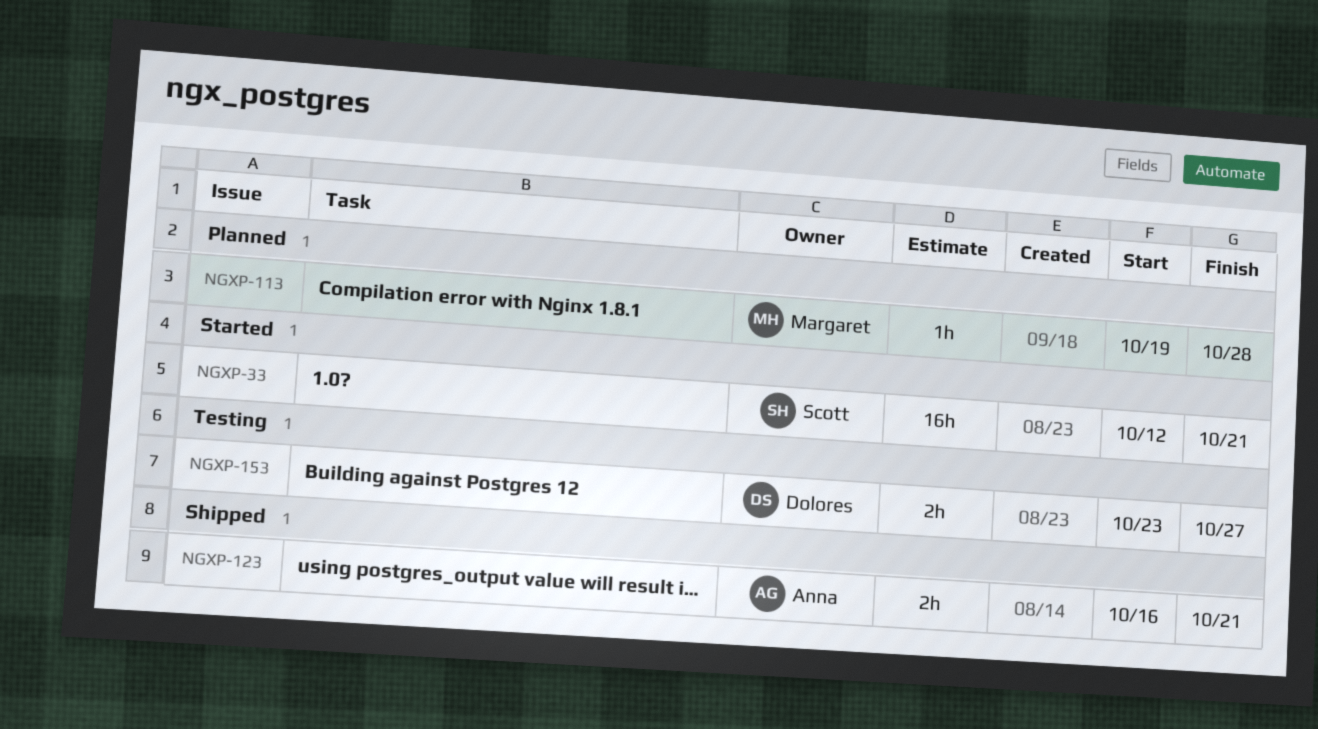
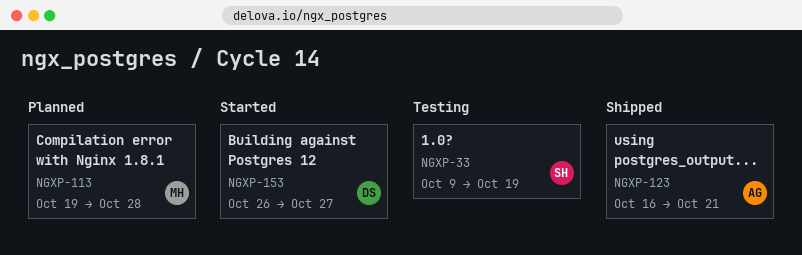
NGXP-33, status: Started -> Testing
NGXP-33, start: Oct 12 -> Oct 9
NGXP-33, due: Oct 21 -> Oct 19
NGXP-153, status: Testing -> Started
NGXP-153, start: Oct 23 -> Oct 26

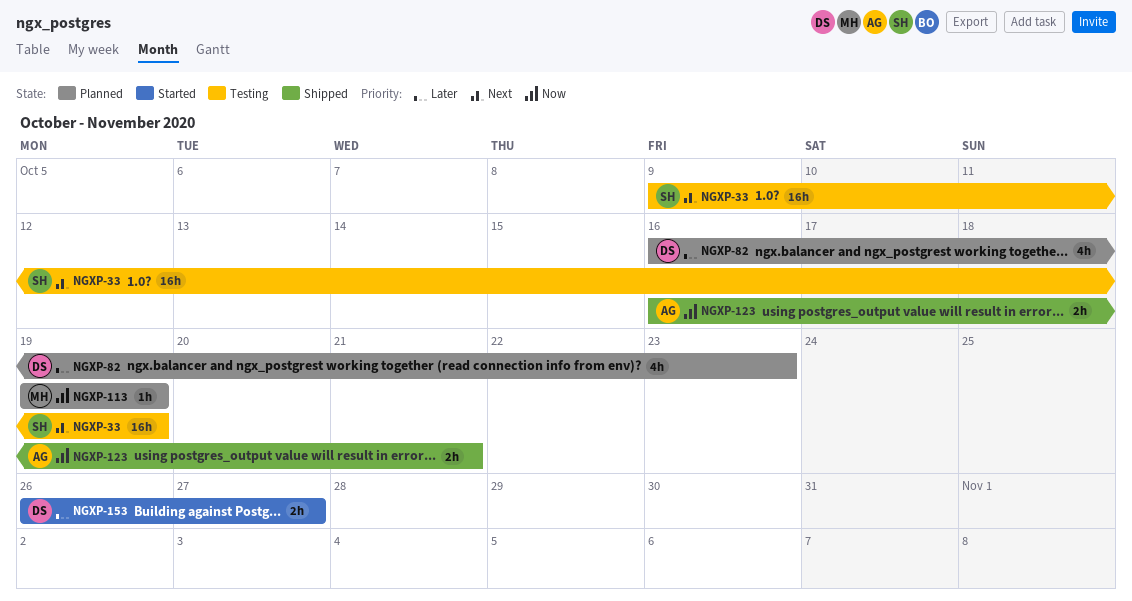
NGXP-82: none -> present
NGXP-113, due: Oct 28 -> Oct 19

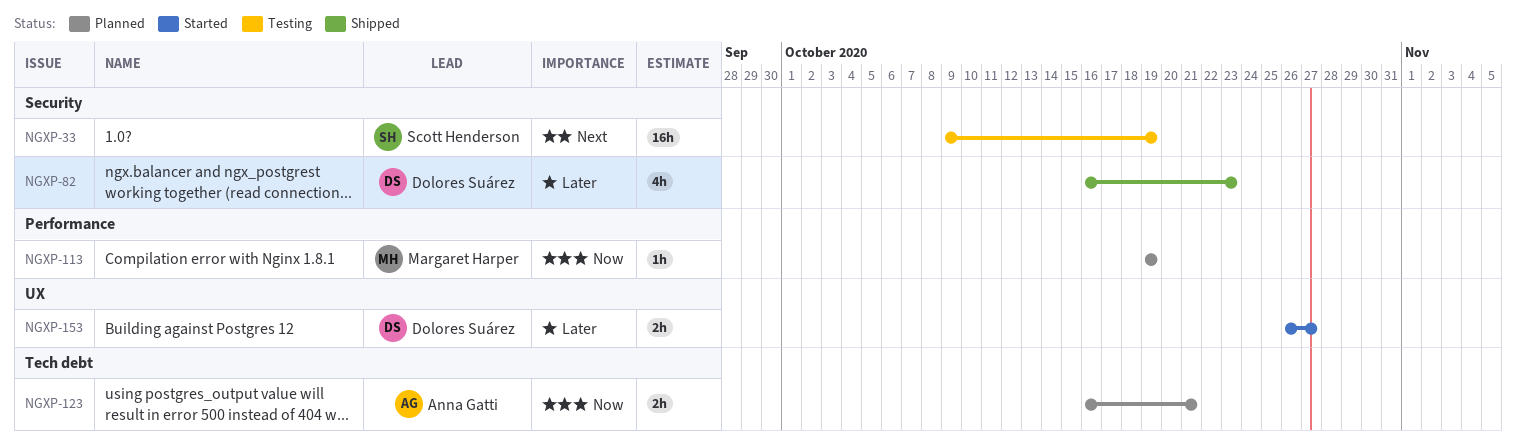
NGXP-82, status: Planned -> Shipped
NGXP-123, status: Shipped -> Planned

